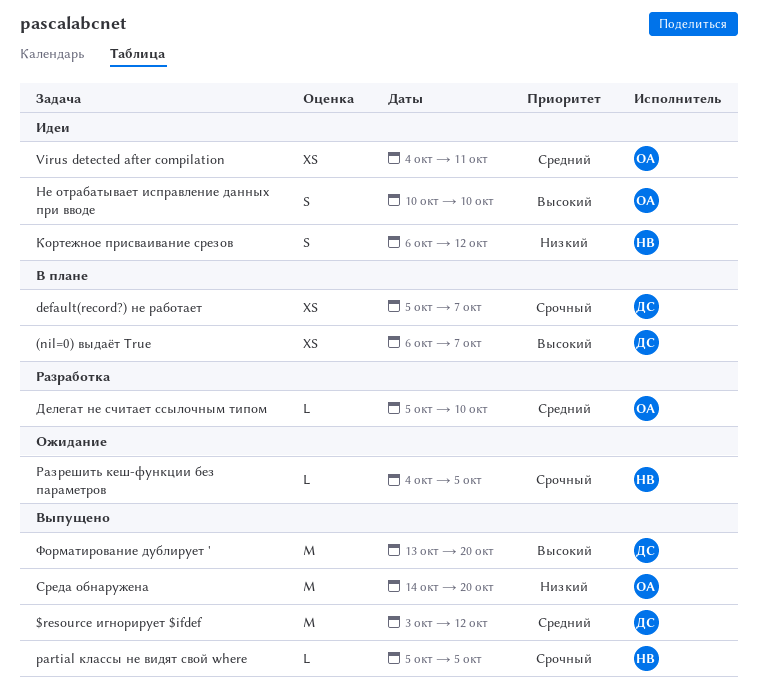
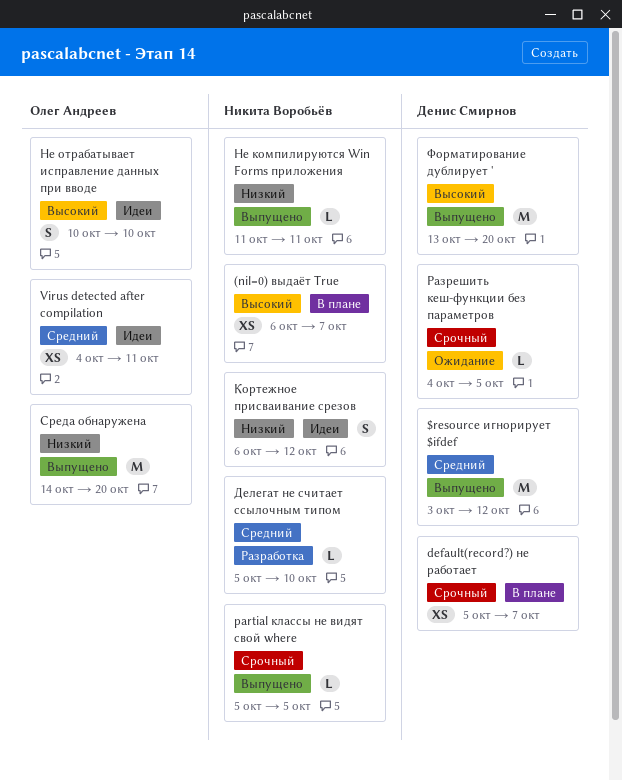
(nil=0) выдаёт True, owner: Денис Смирнов -> Никита Воробьёв
Делегат не считает ссылочным типом, owner: Олег Андреев -> Никита Воробьёв
Не компилируются Win Forms приложения: none -> present
Разрешить кеш-функции без параметров, owner: Никита Воробьёв -> Денис Смирнов

